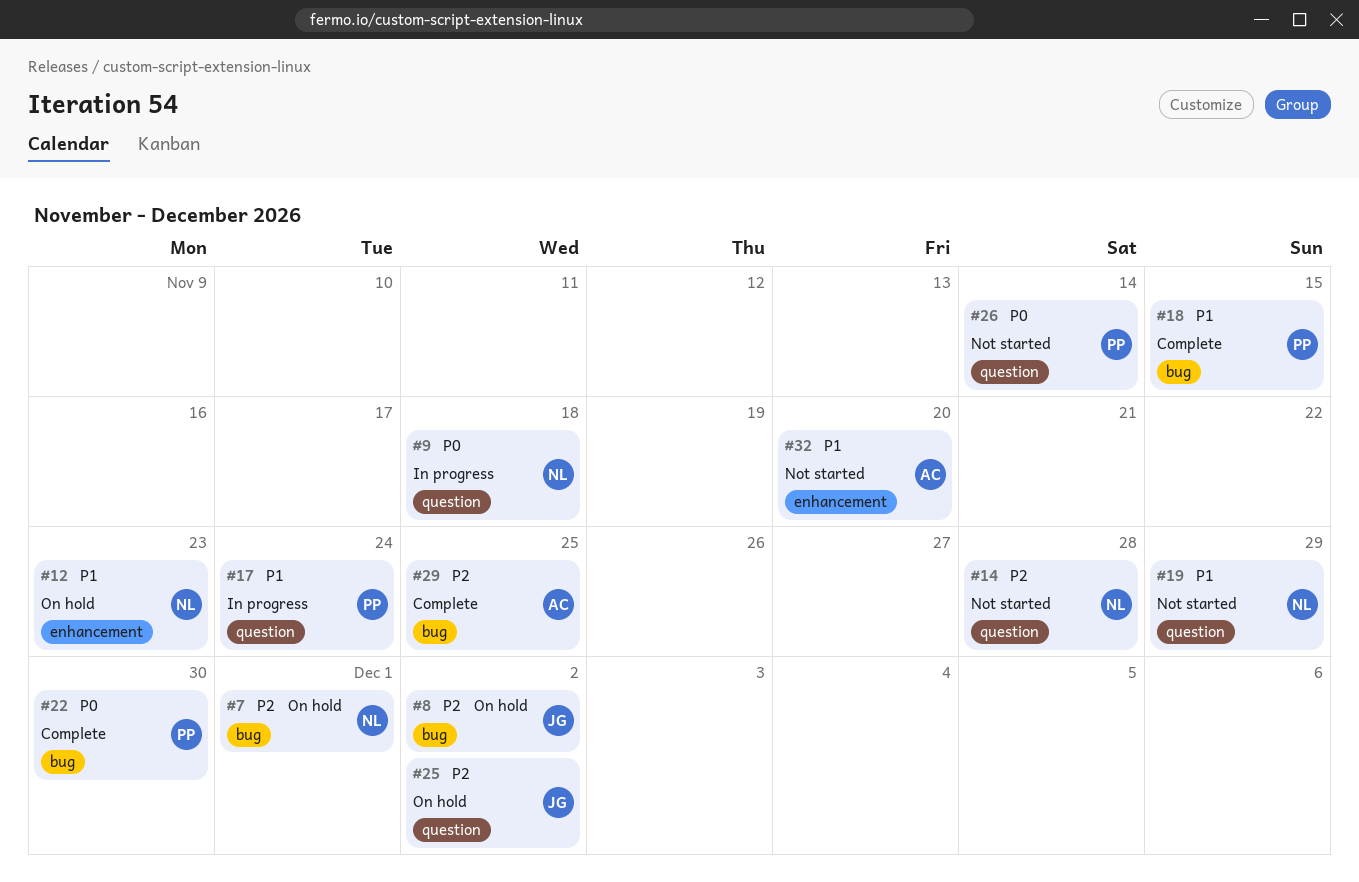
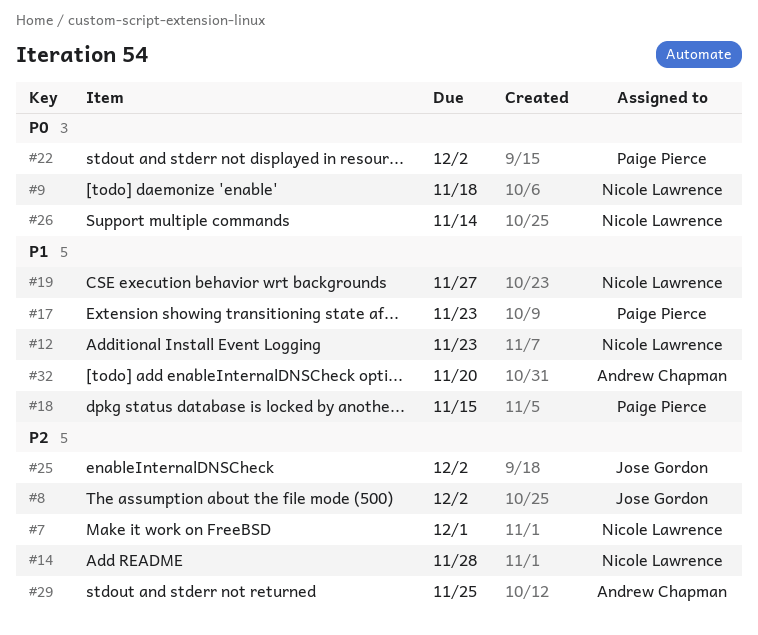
#17, due: Nov 24 -> Nov 23
#19, due: Nov 29 -> Nov 27
#22, due: Nov 30 -> Dec 2
#26, owner: Paige Pierce -> Nicole Lawrence

